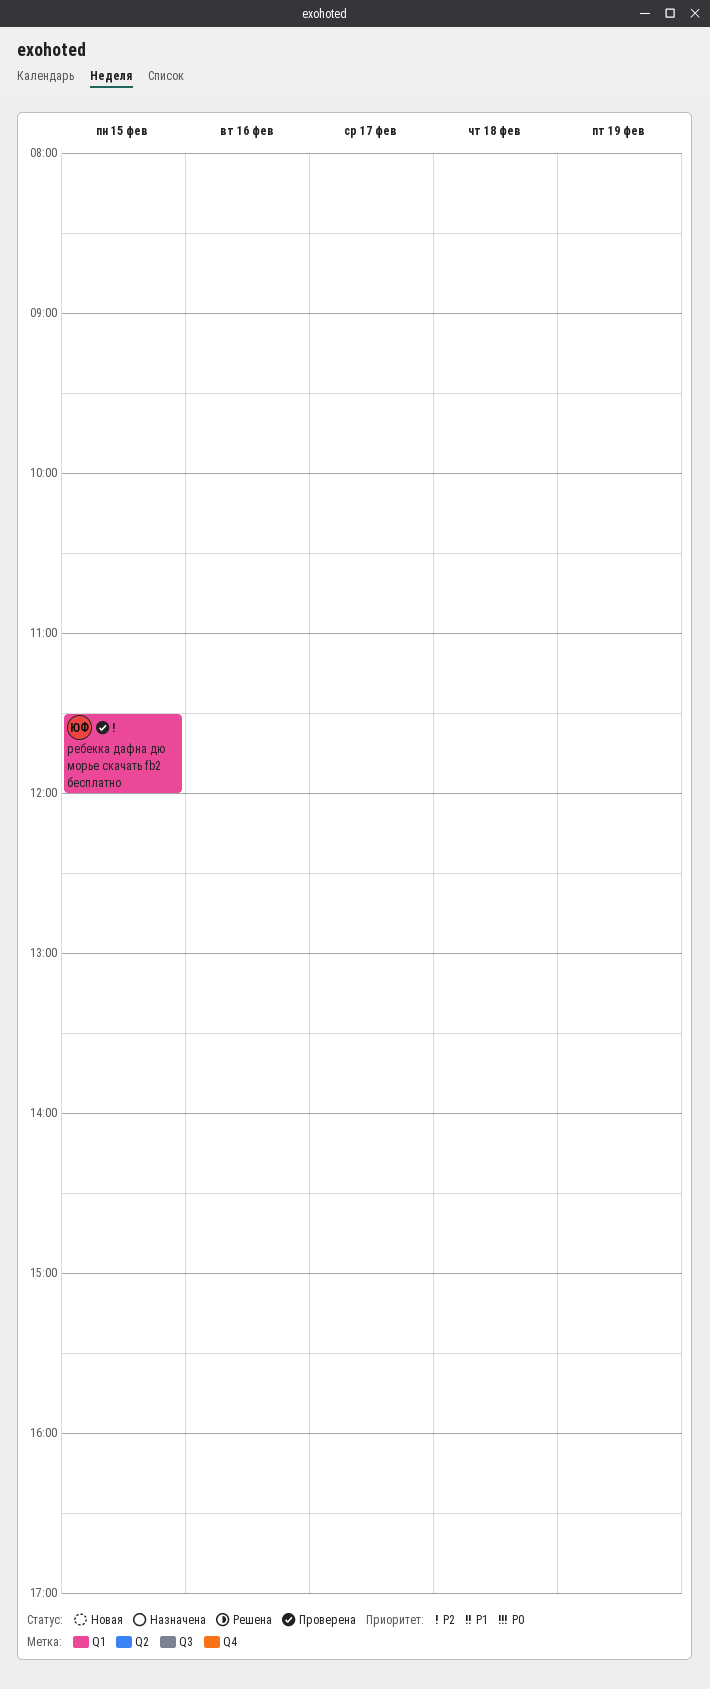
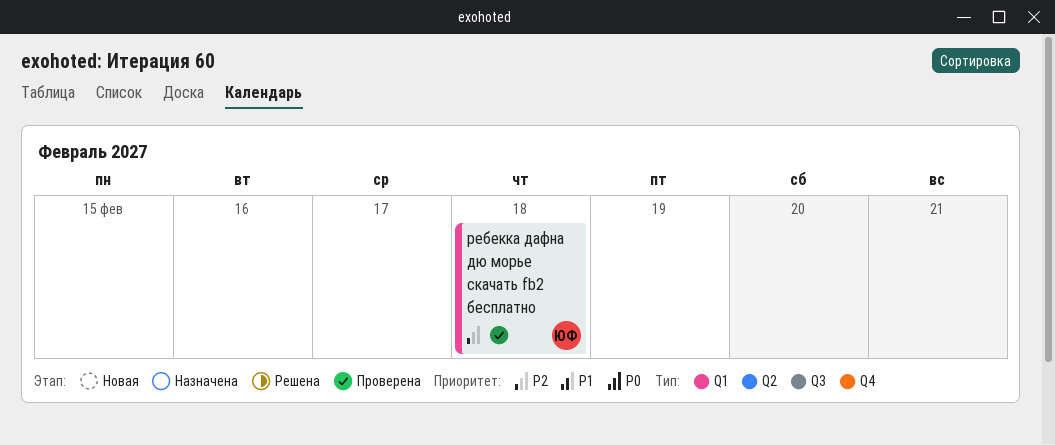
ребекка дафна дю морье скачать fb2 бесплатно, day: Feb 15 -> Feb 18

